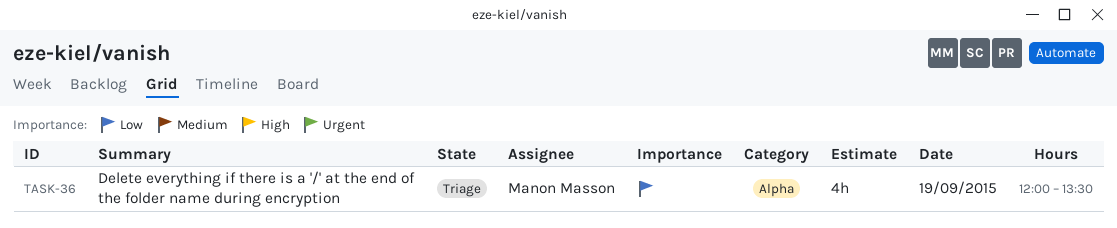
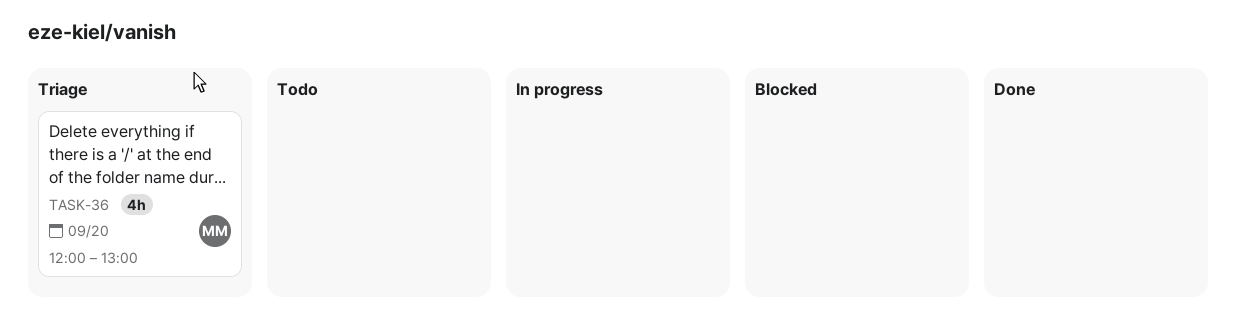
TASK-36, day: Sep 19 -> Sep 20
TASK-36, ends: 13:30 -> 13:00

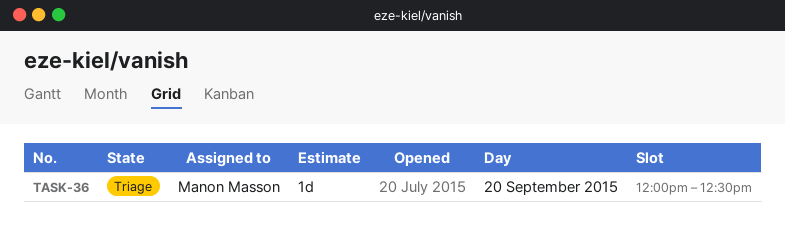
TASK-36, estimate: 4h -> 1d
TASK-36, ends: 13:00 -> 12:30

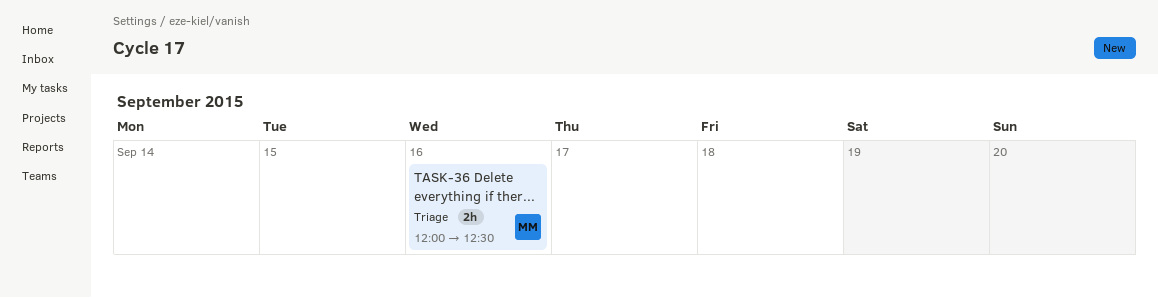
TASK-36, estimate: 1d -> 2h
TASK-36, day: Sep 20 -> Sep 16

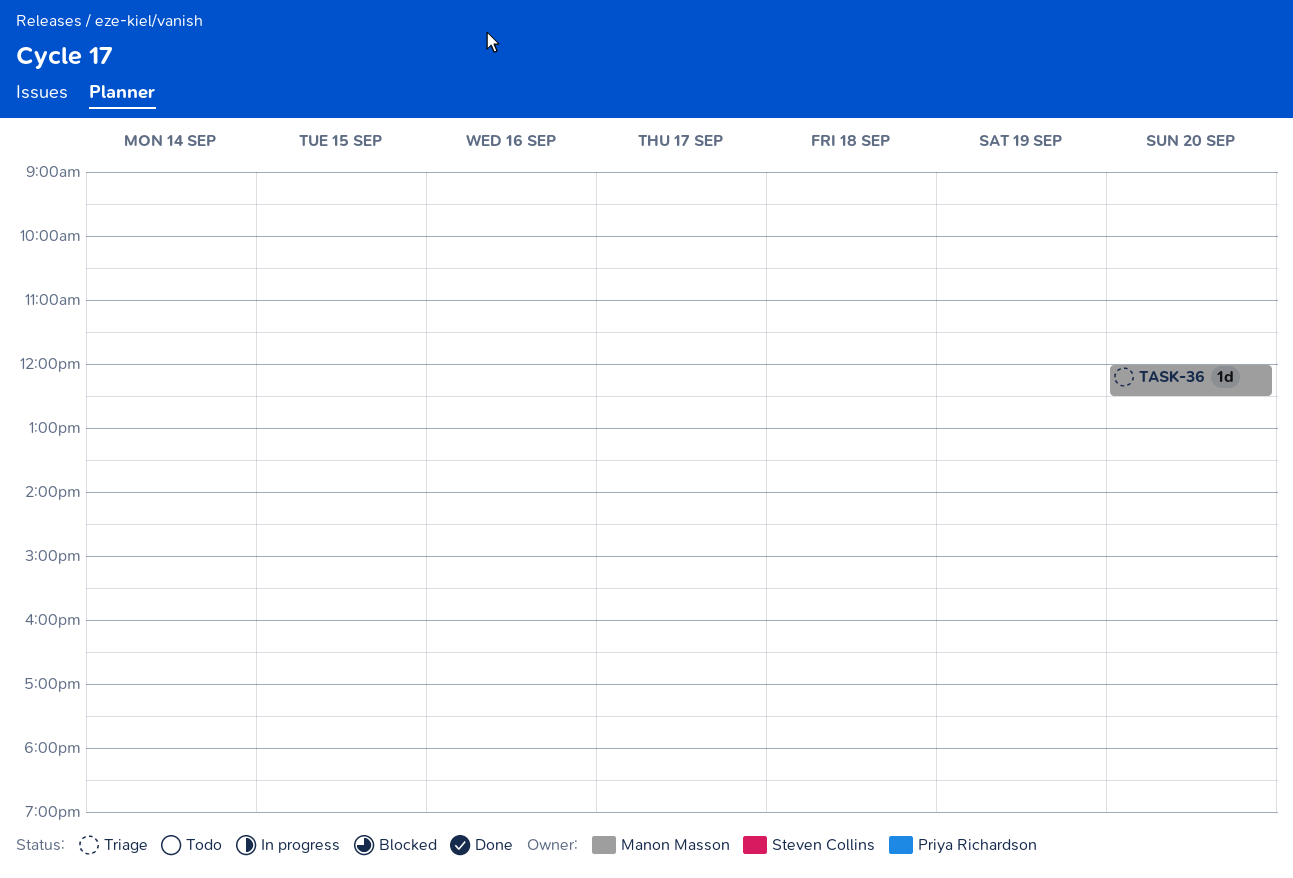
TASK-36, estimate: 2h -> 1d
TASK-36, day: Sep 16 -> Sep 20

